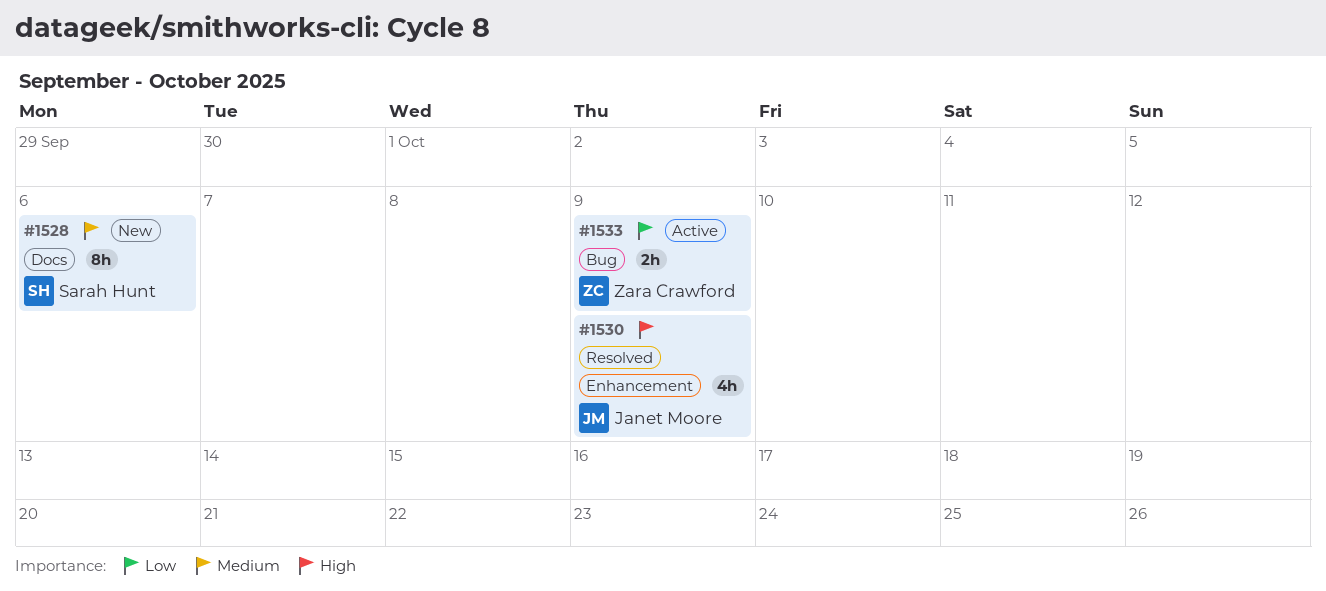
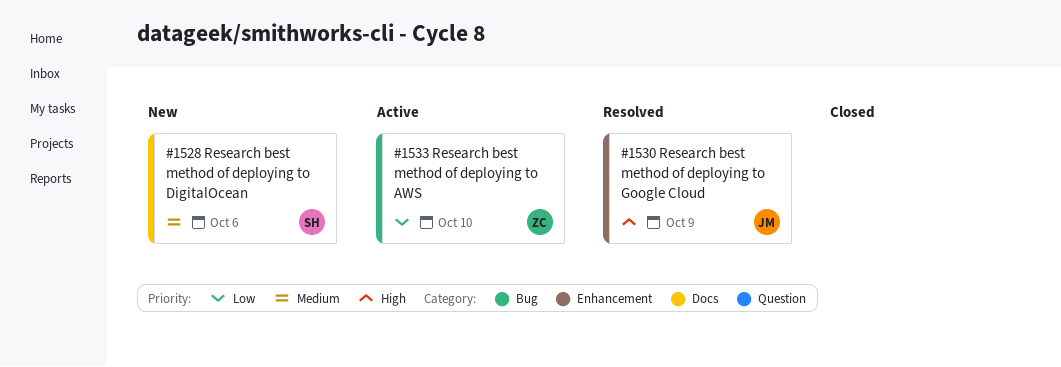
#1533, due: Oct 9 -> Oct 10

